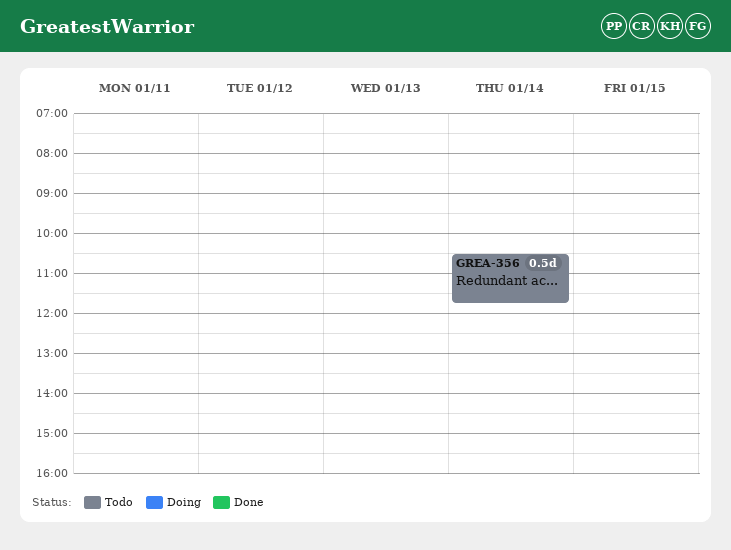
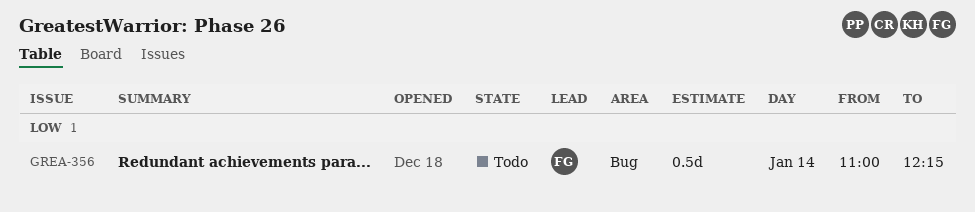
GREA-356, begins: 10:30 -> 11:00
GREA-356, ends: 11:45 -> 12:15

